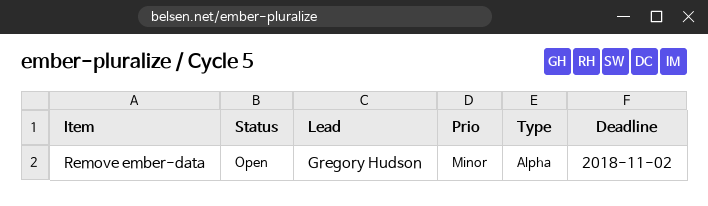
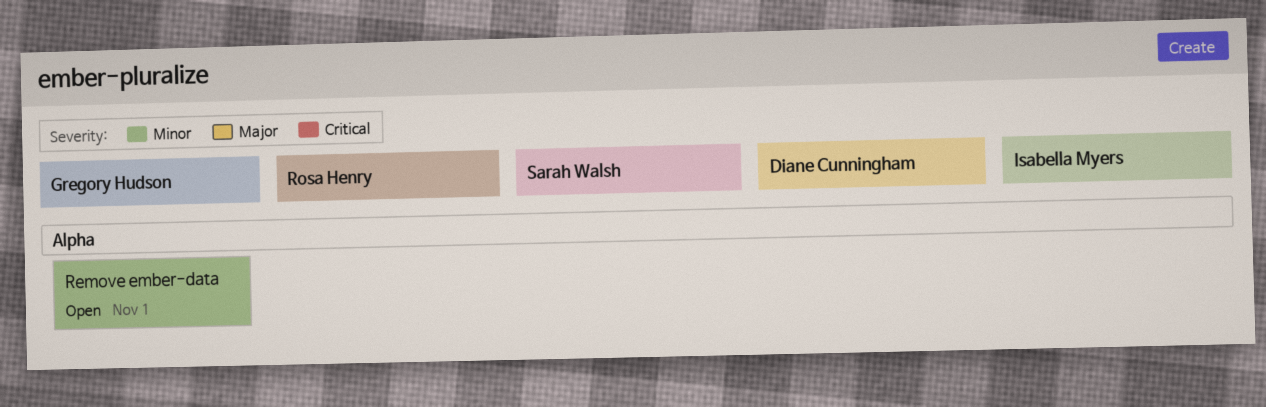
Remove ember-data, due: Nov 2 -> Nov 1

